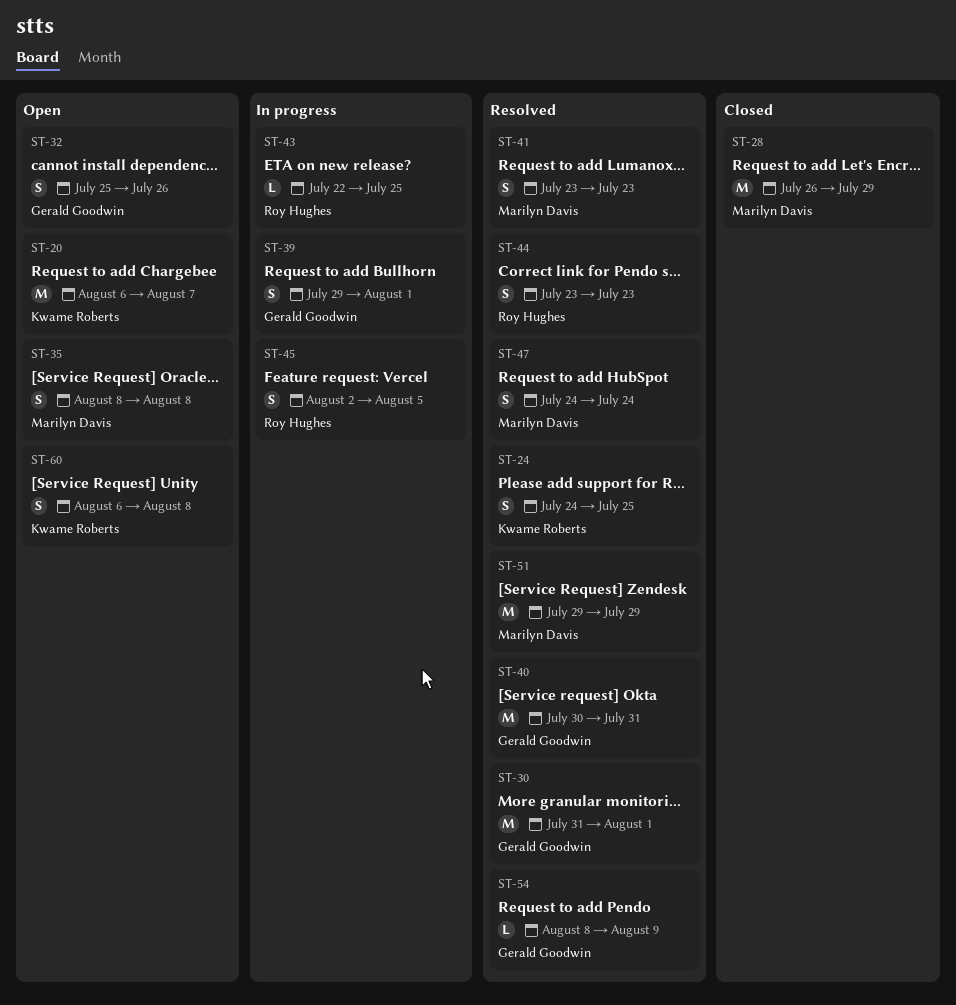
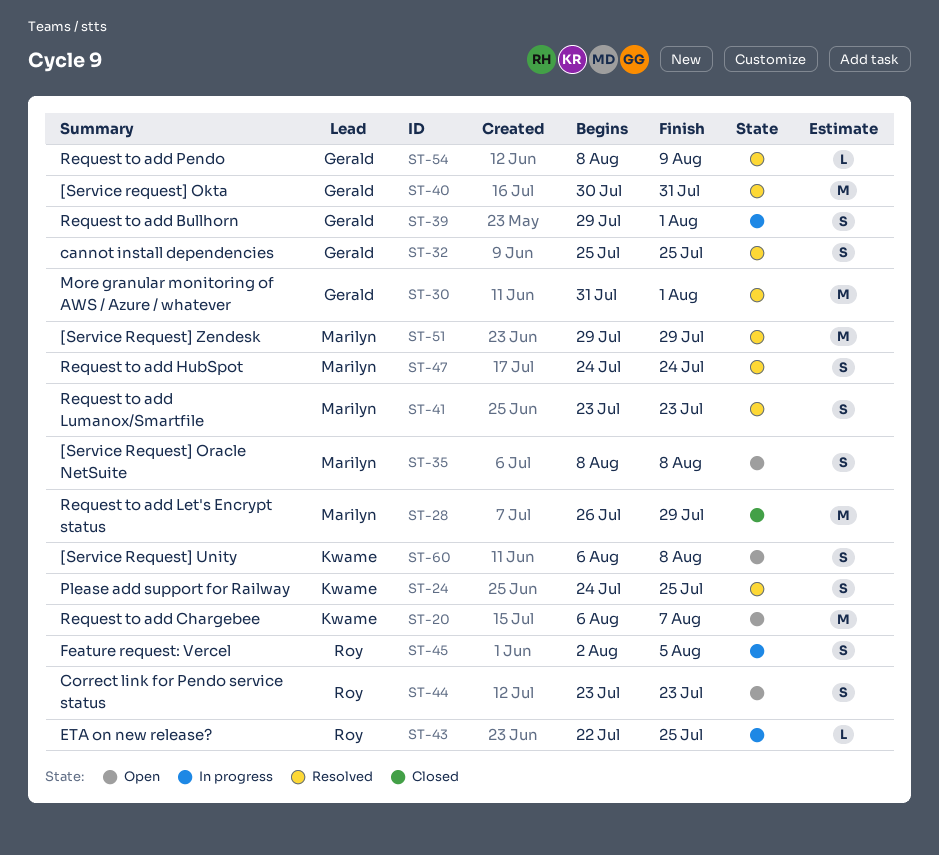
ST-32, status: Open -> Resolved
ST-32, due: Jul 26 -> Jul 25
ST-44, status: Resolved -> Open

